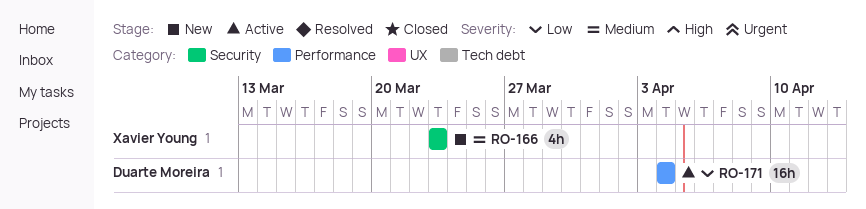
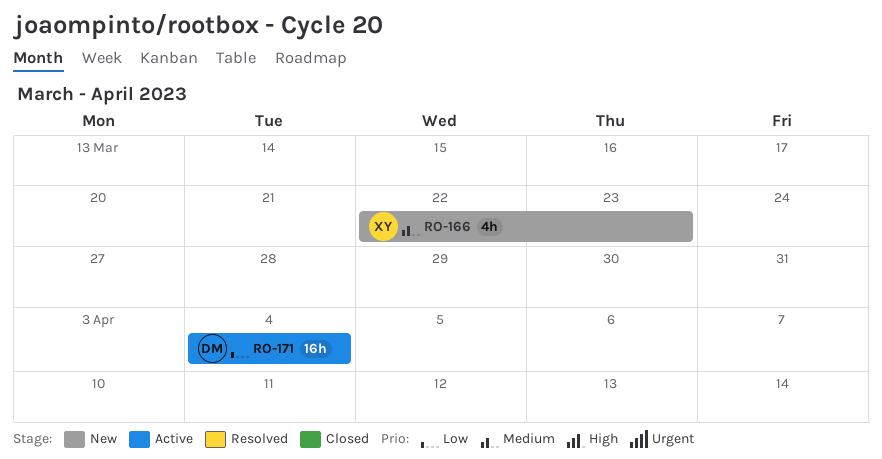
RO-166, start: Mar 23 -> Mar 22

